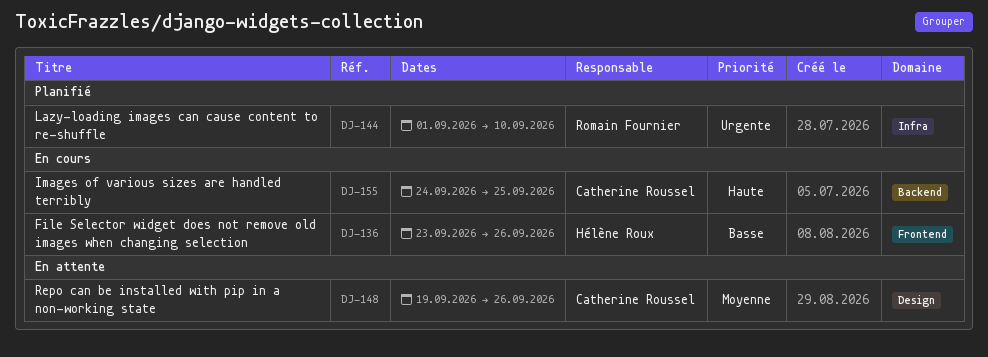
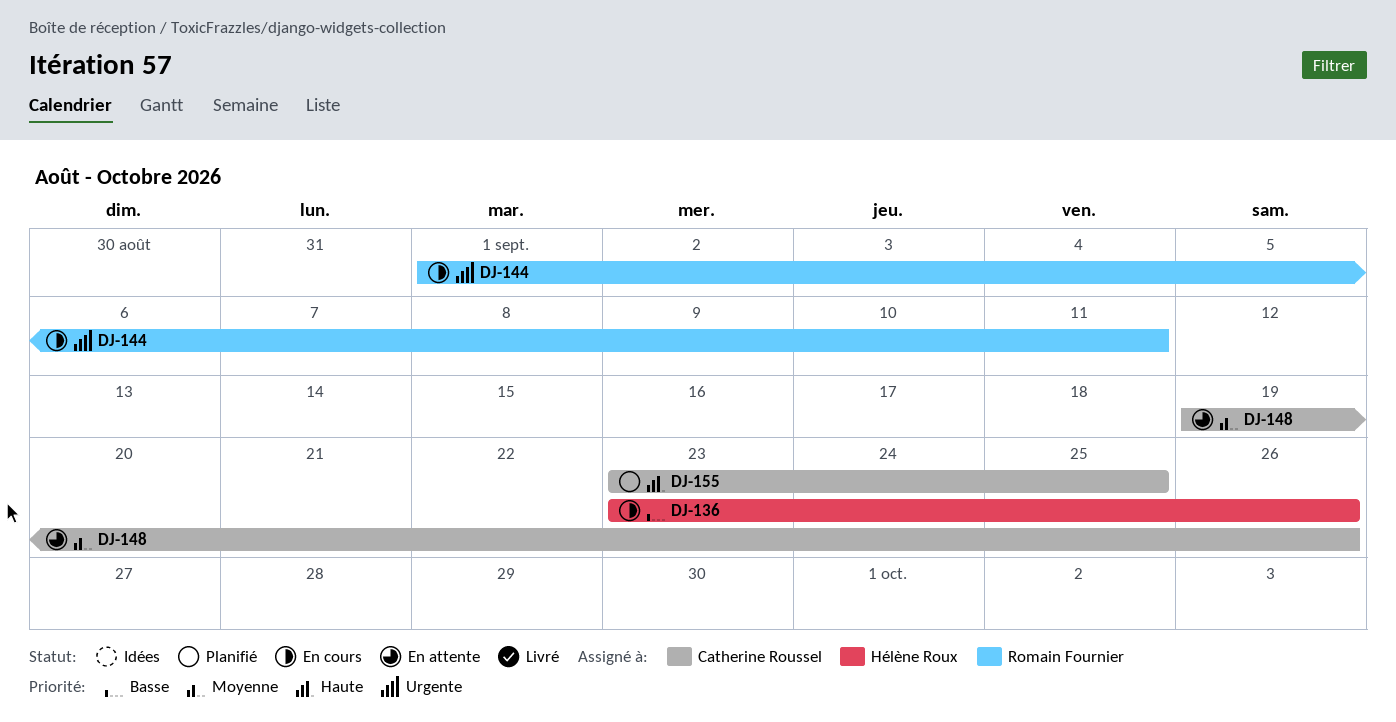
DJ-144, status: Planifié -> En cours
DJ-144, due: Sep 10 -> Sep 11
DJ-155, status: En cours -> Planifié
DJ-155, start: Sep 24 -> Sep 23

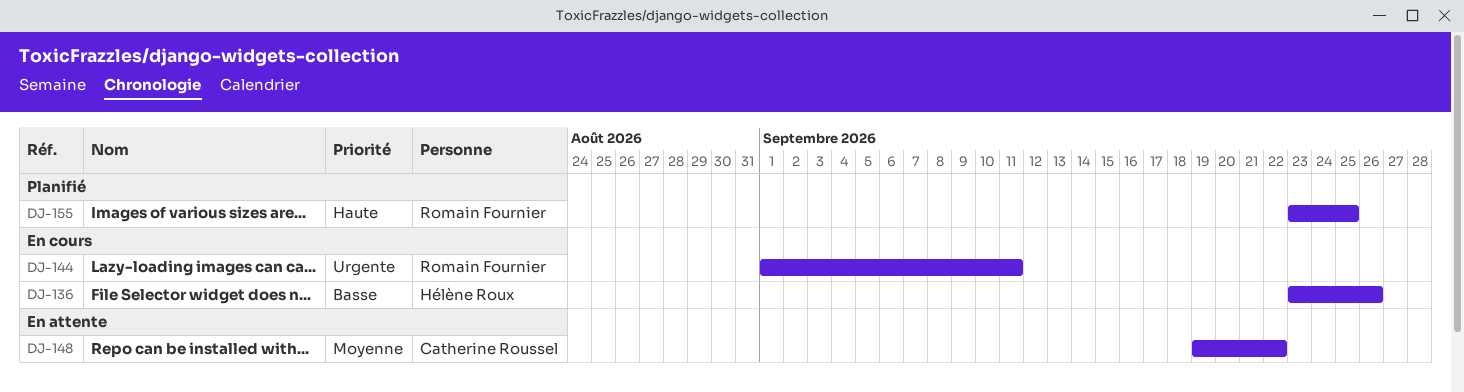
DJ-148, due: Sep 26 -> Sep 22
DJ-155, owner: Catherine Roussel -> Romain Fournier

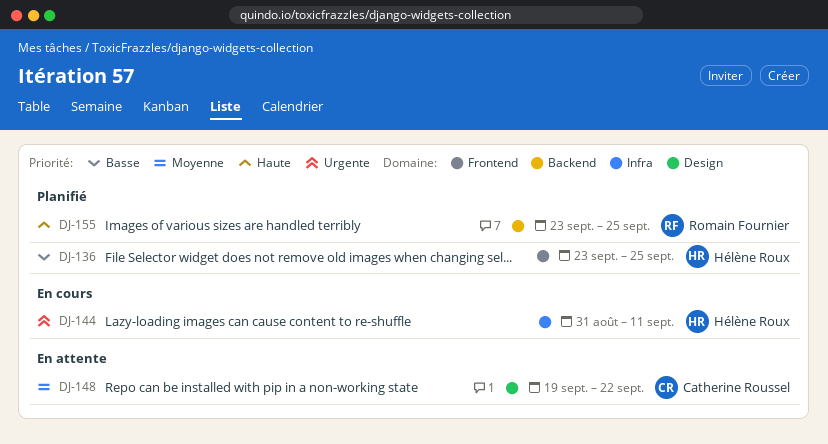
DJ-136, status: En cours -> Planifié
DJ-136, due: Sep 26 -> Sep 25
DJ-144, owner: Romain Fournier -> Hélène Roux
DJ-144, start: Sep 1 -> Aug 31

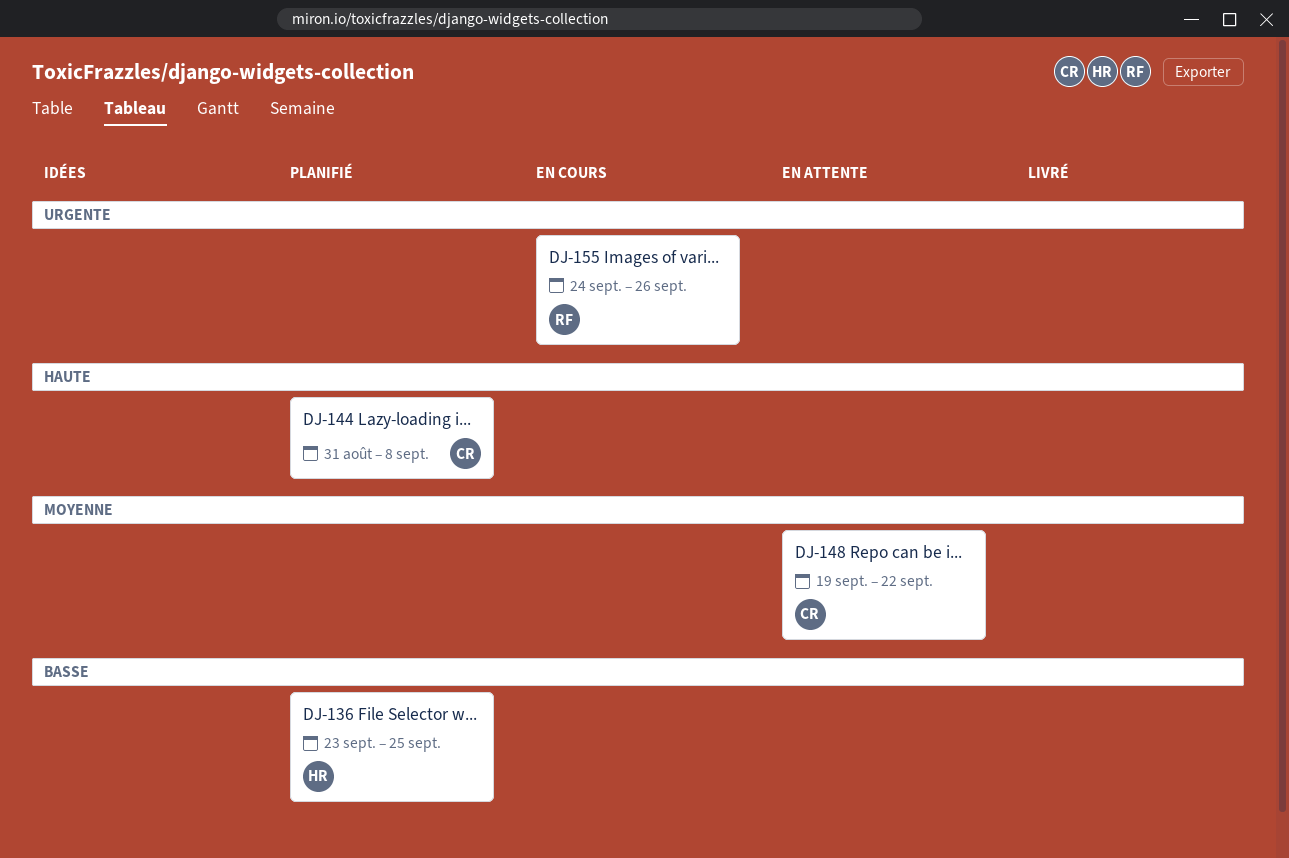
DJ-144, status: En cours -> Planifié
DJ-144, owner: Hélène Roux -> Catherine Roussel
DJ-144, priority: Urgente -> Haute
DJ-144, due: Sep 11 -> Sep 8
DJ-155, status: Planifié -> En cours
DJ-155, priority: Haute -> Urgente
DJ-155, start: Sep 23 -> Sep 24
DJ-155, due: Sep 25 -> Sep 26

